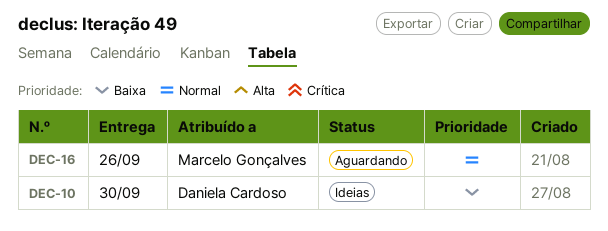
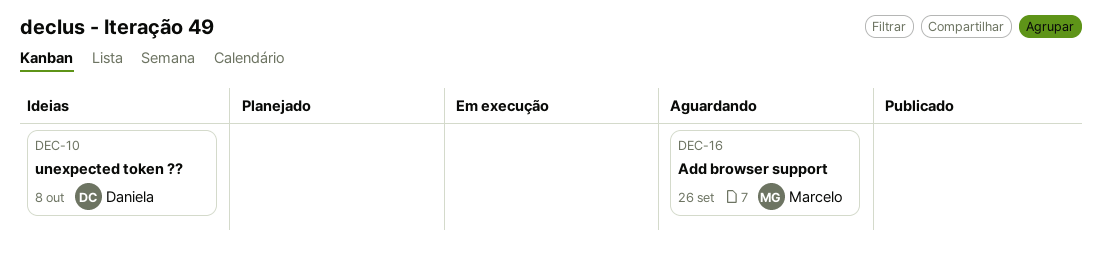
DEC-10, due: Sep 30 -> Oct 8

